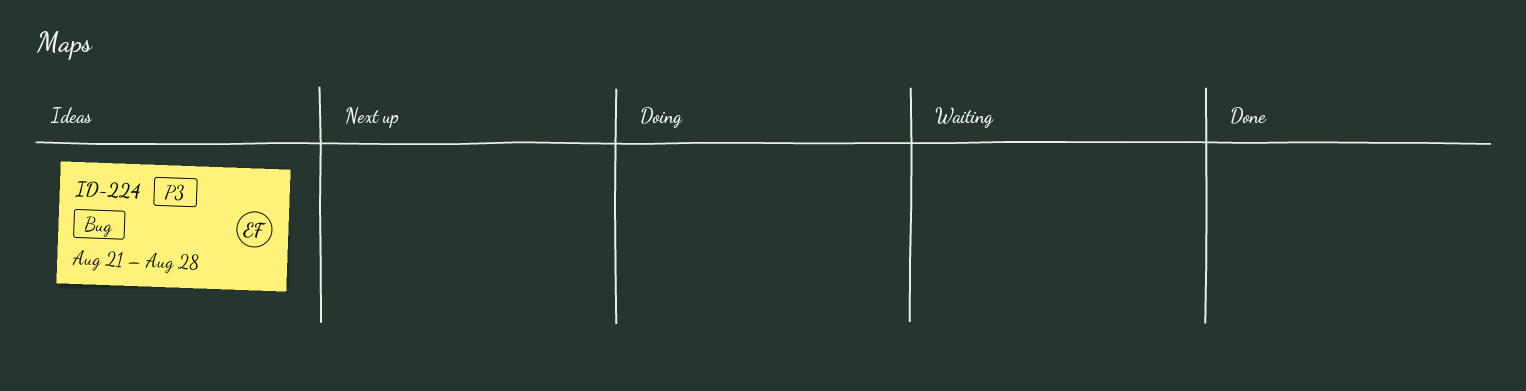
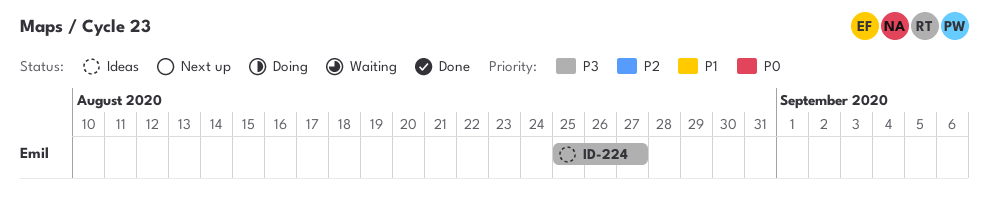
ID-224, start: Aug 21 -> Aug 25
ID-224, due: Aug 28 -> Aug 27

